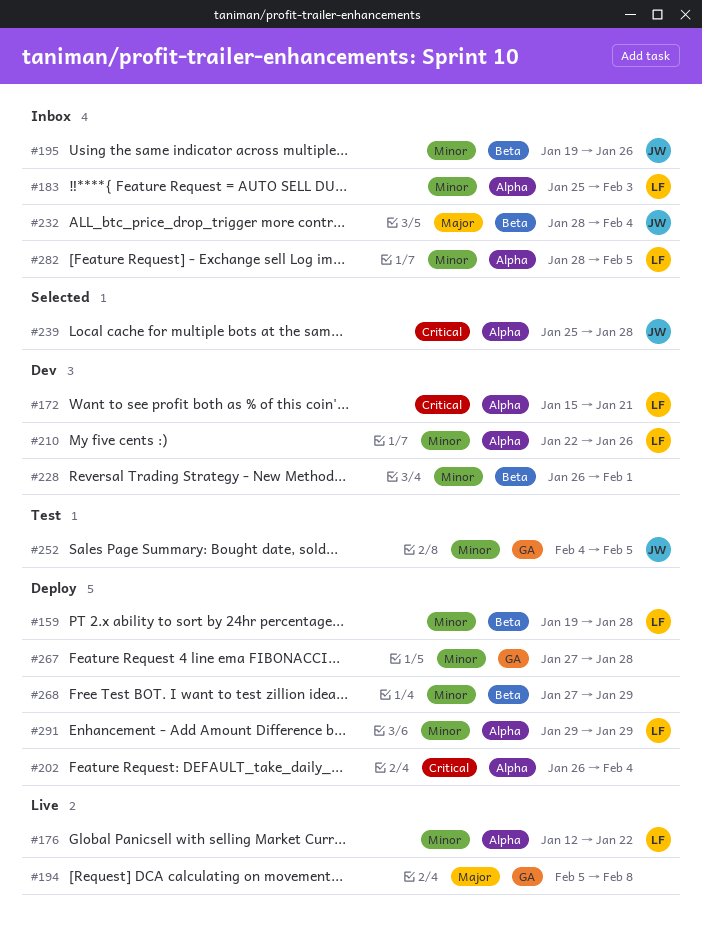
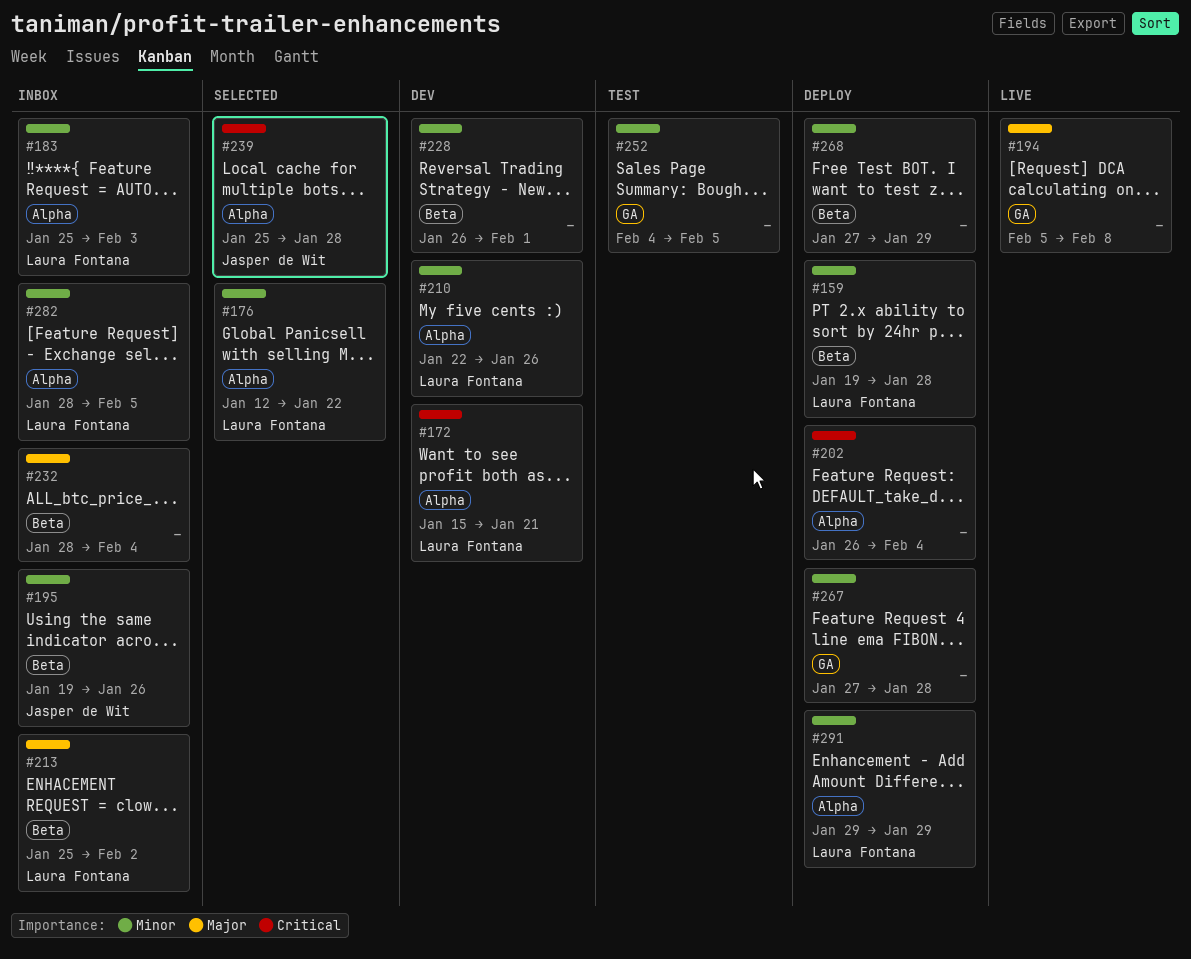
#176, status: Live -> Selected
#213: none -> present
#232, owner: Jasper de Wit -> none
#252, owner: Jasper de Wit -> none

